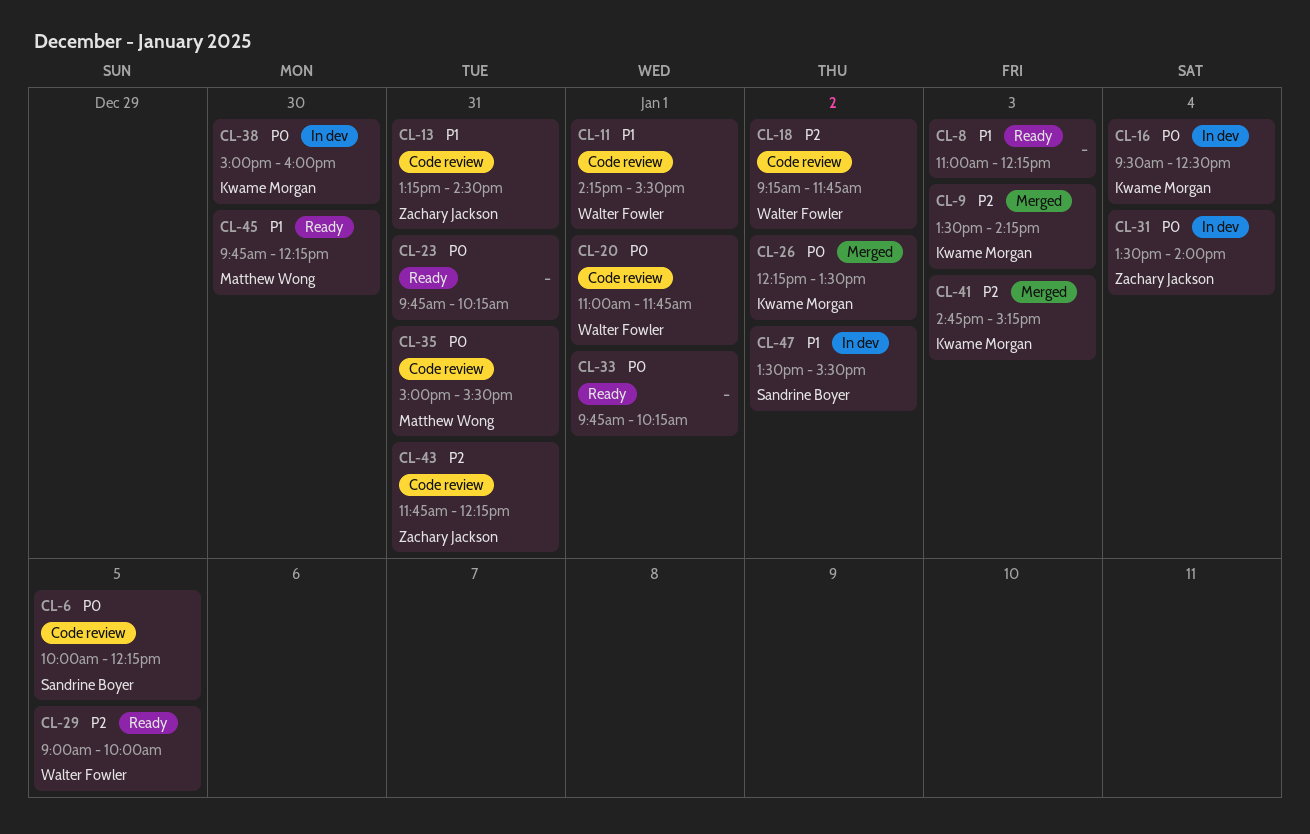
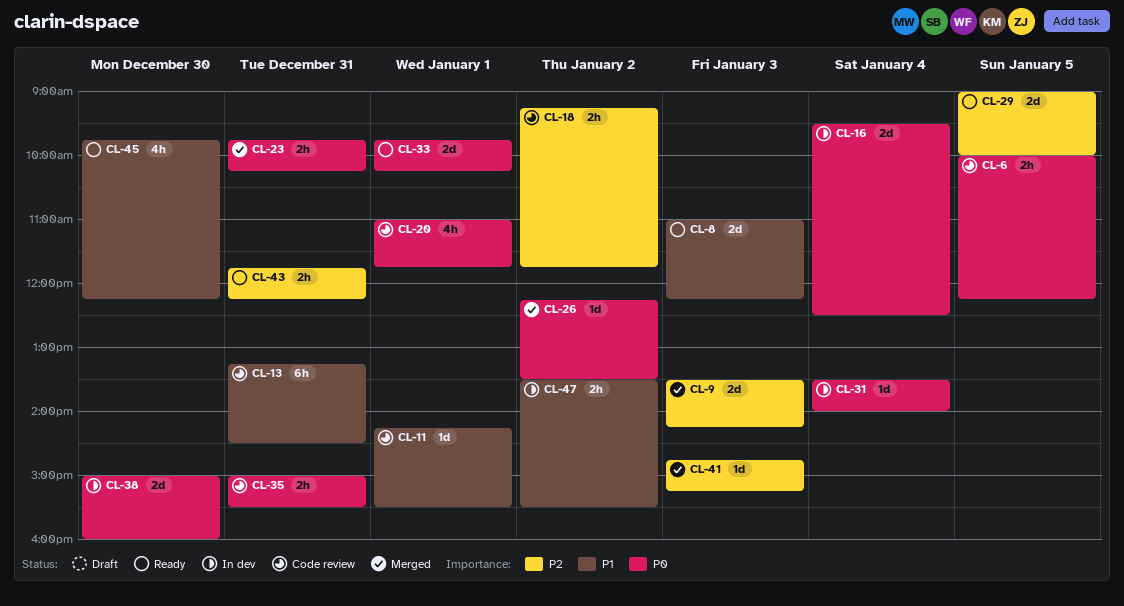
CL-23, status: Ready -> Merged
CL-43, status: Code review -> Ready

